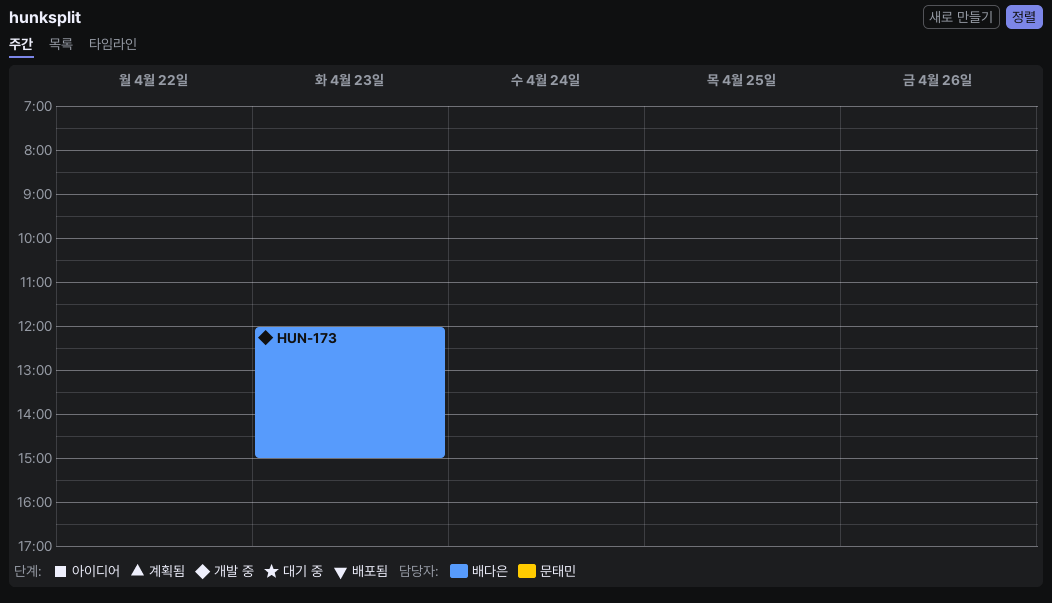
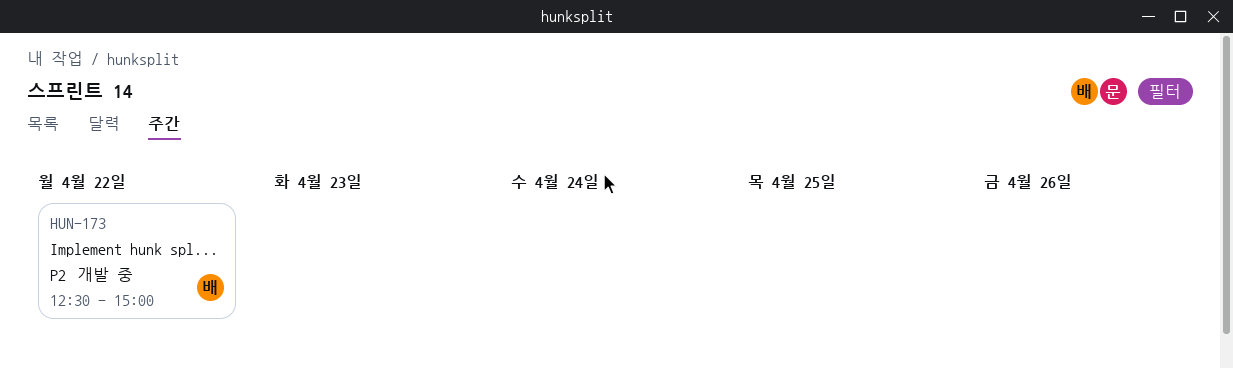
HUN-173, day: Apr 23 -> Apr 22
HUN-173, begins: 12:00 -> 12:30

